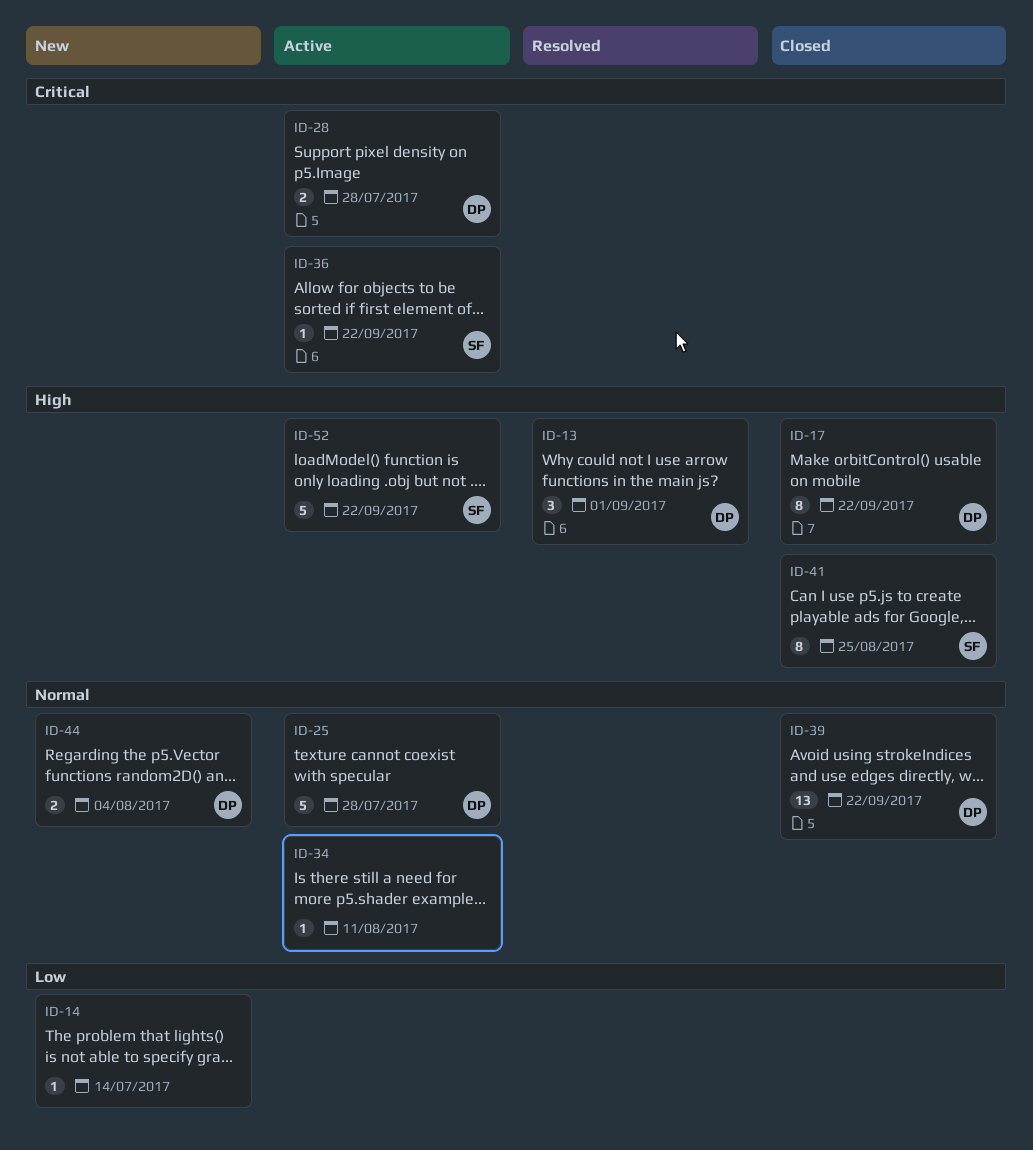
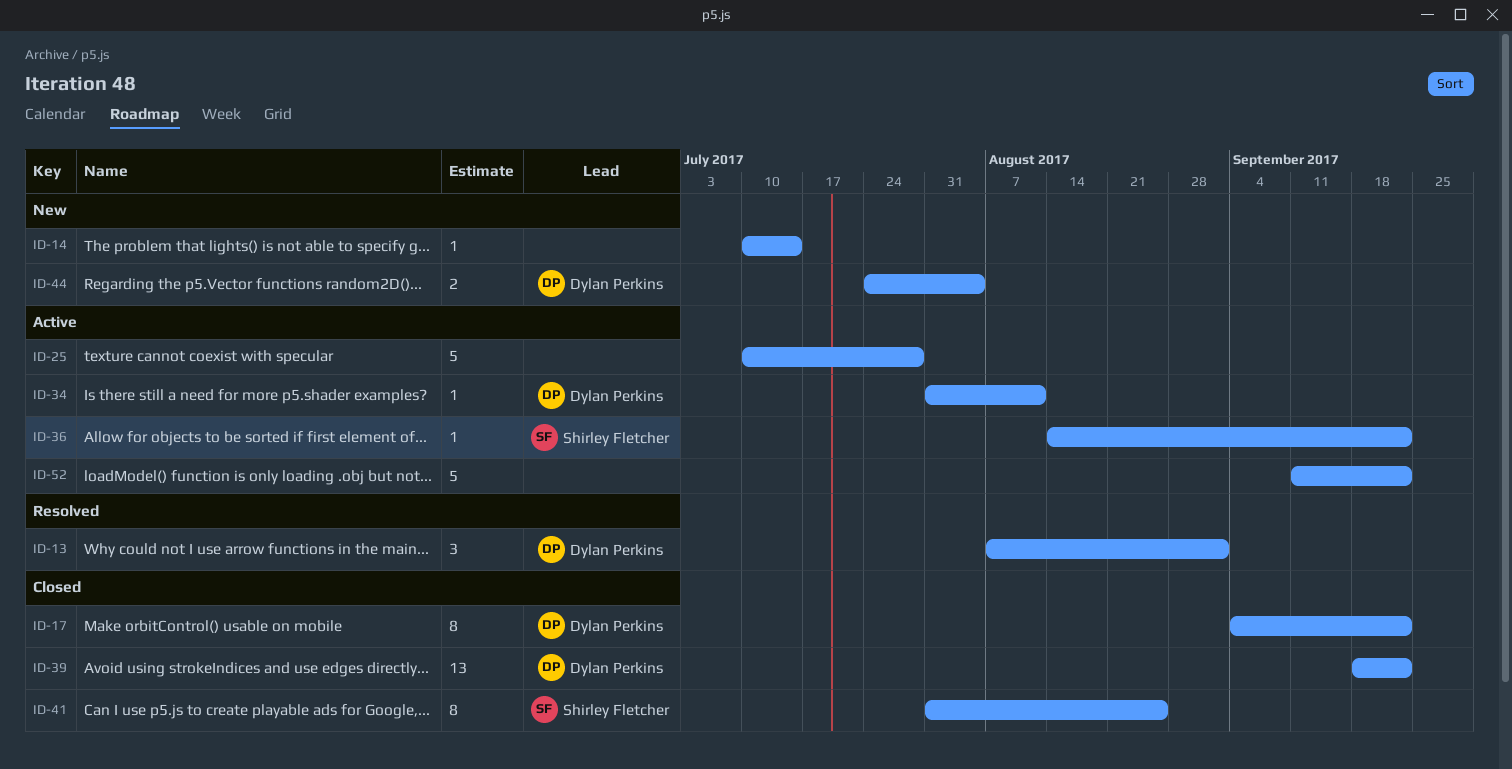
ID-25, owner: Dylan Perkins -> none
ID-28: present -> none
ID-34, owner: none -> Dylan Perkins
ID-52, owner: Shirley Fletcher -> none

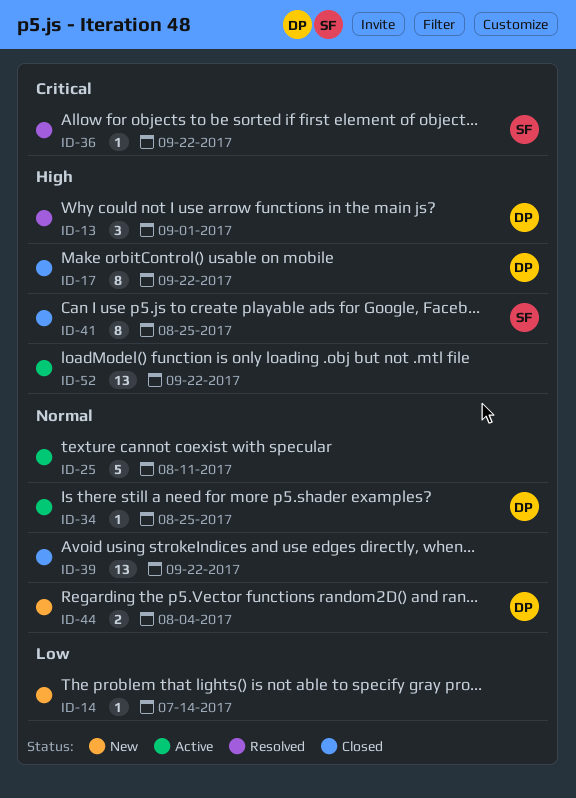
ID-25, due: Jul 28 -> Aug 11
ID-34, due: Aug 11 -> Aug 25
ID-36, status: Active -> Resolved
ID-39, owner: Dylan Perkins -> none
ID-52, estimate: 5 -> 13

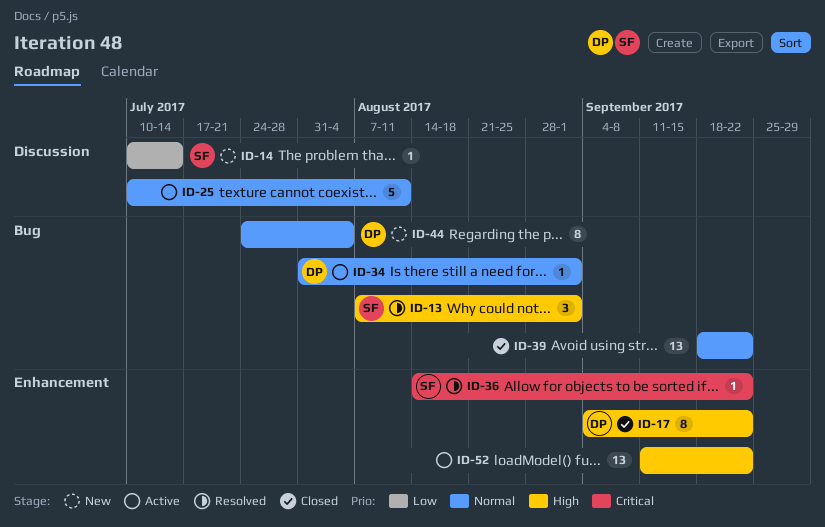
ID-13, owner: DP -> SF
ID-14, owner: none -> SF
ID-34, due: Aug 25 -> Sep 1
ID-41: present -> none
ID-44, estimate: 2 -> 8

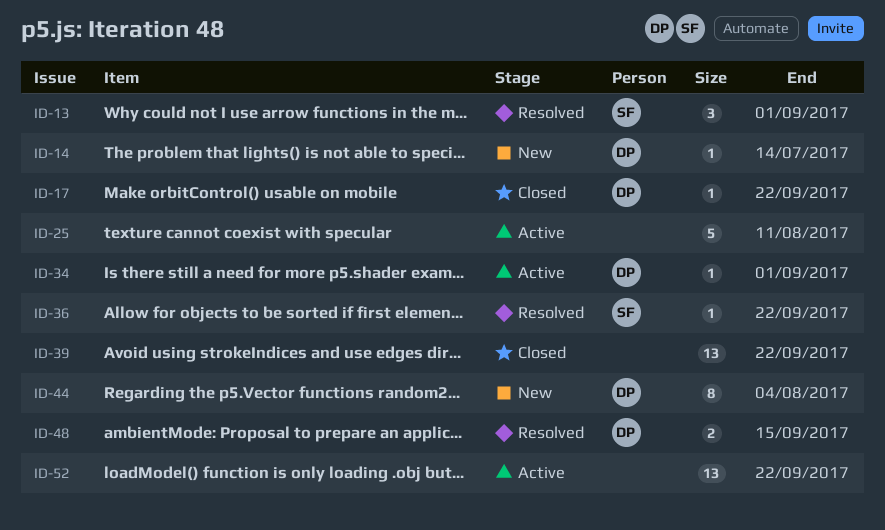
ID-14, owner: SF -> DP
ID-17, estimate: 8 -> 1
ID-48: none -> present

